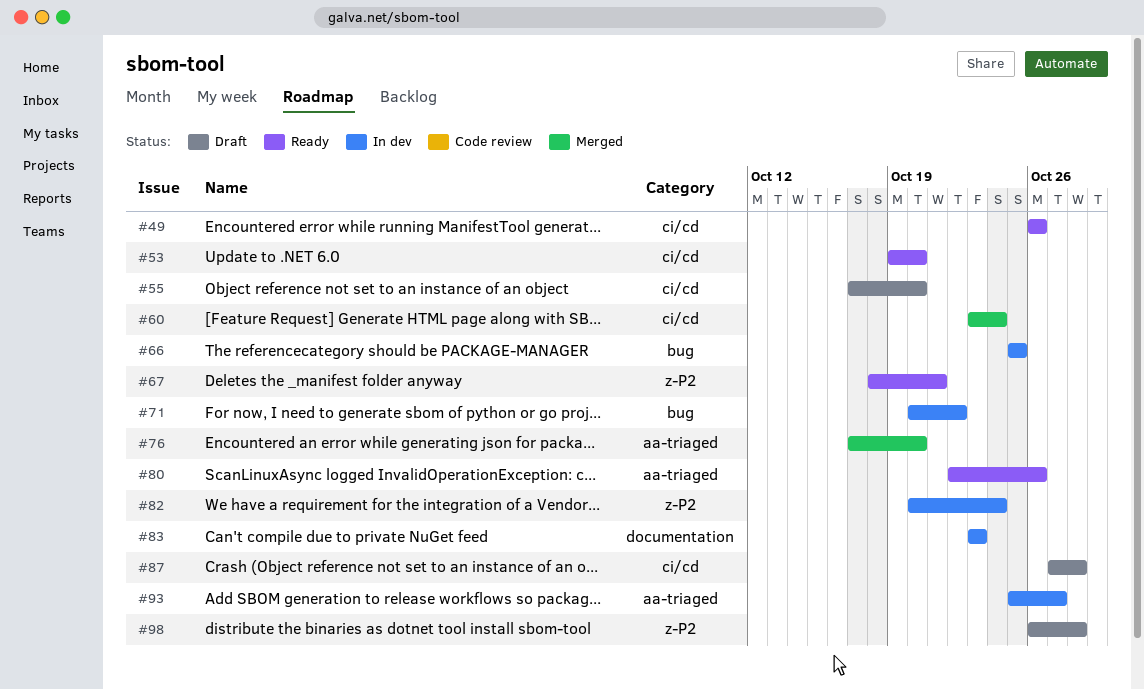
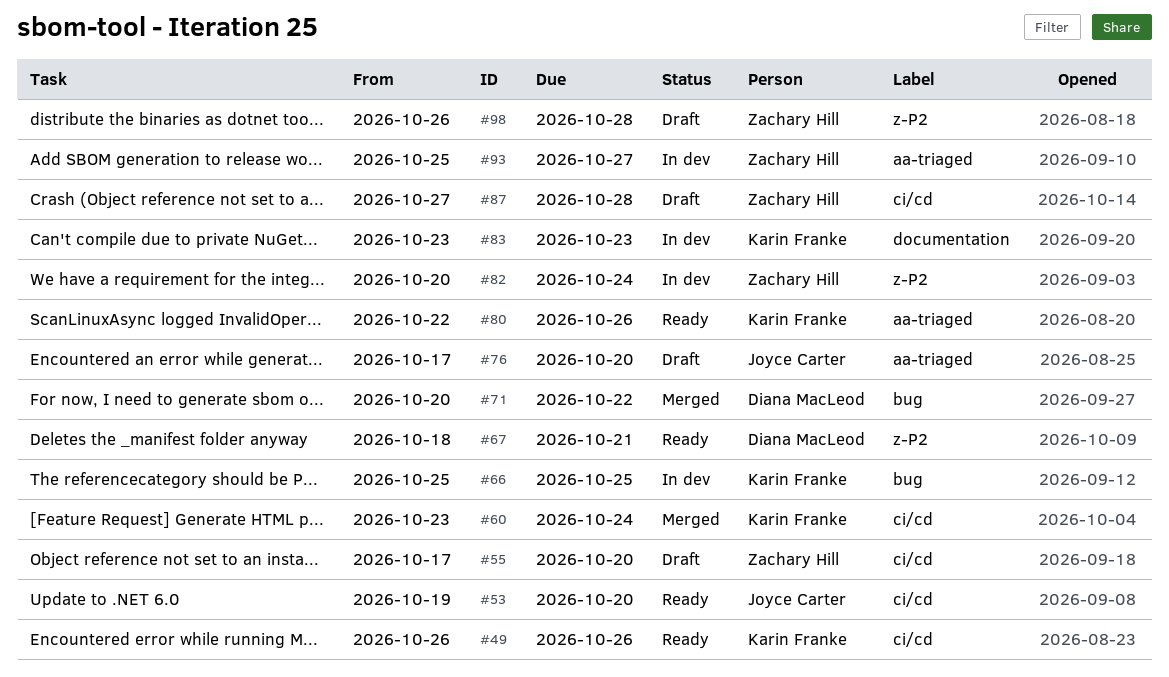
#71, status: In dev -> Merged
#76, status: Merged -> Draft

